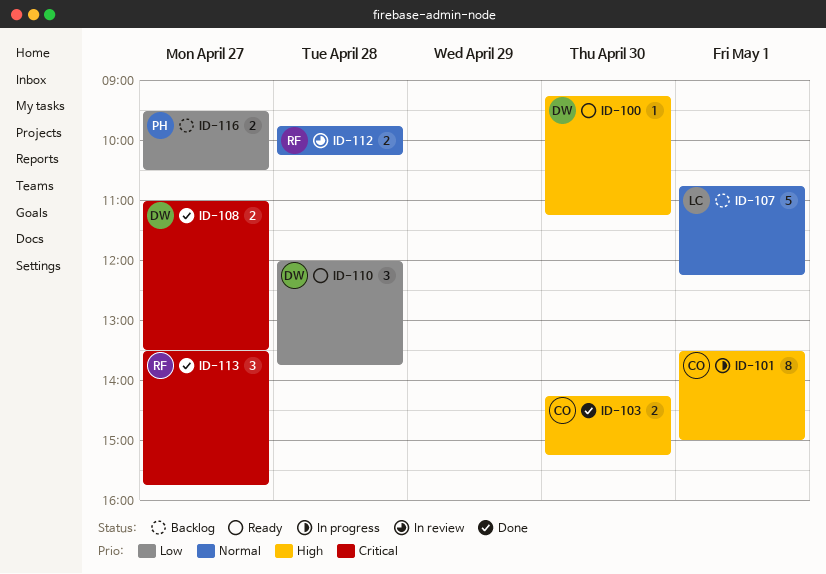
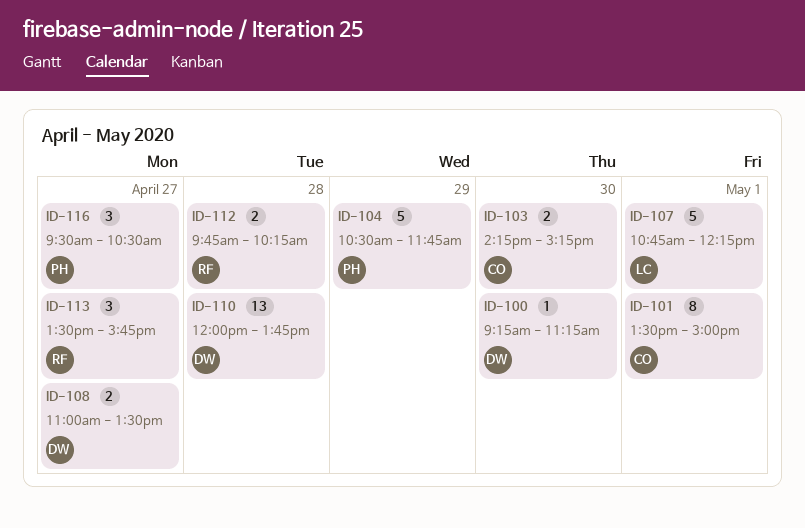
ID-104: none -> present
ID-110, estimate: 3 -> 13
ID-116, estimate: 2 -> 3

